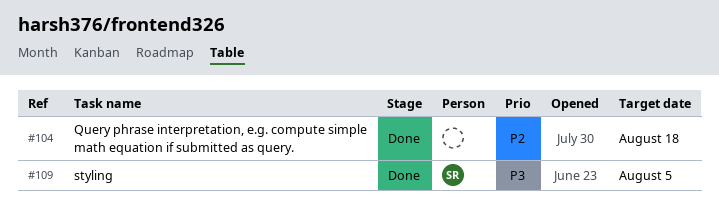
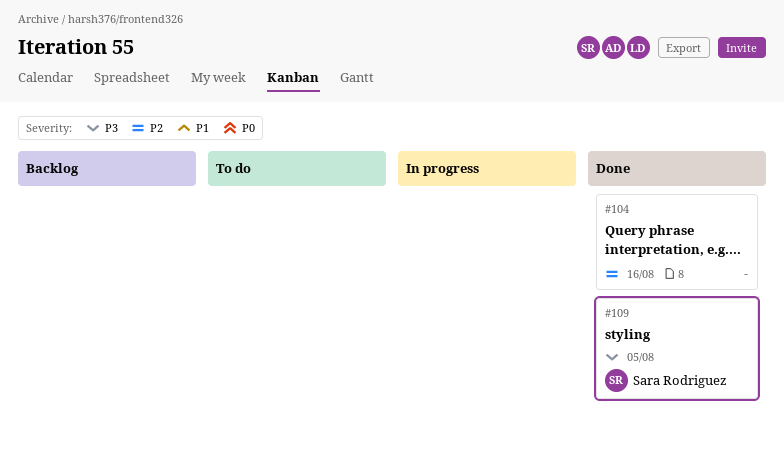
#104, due: Aug 18 -> Aug 16

